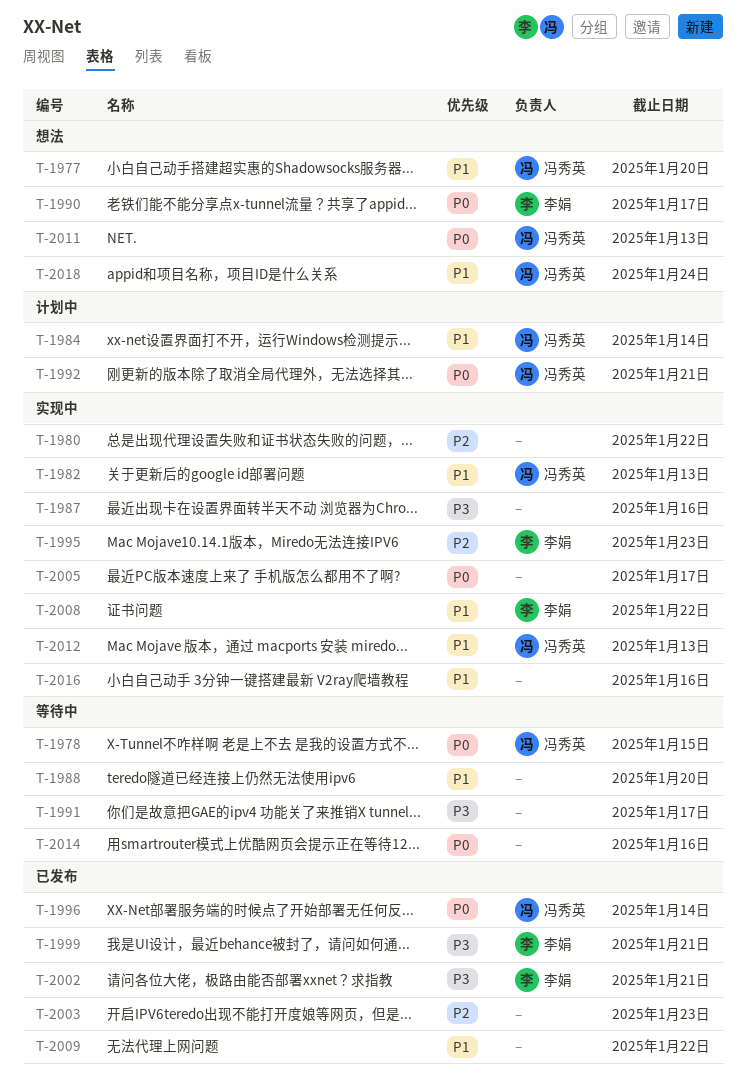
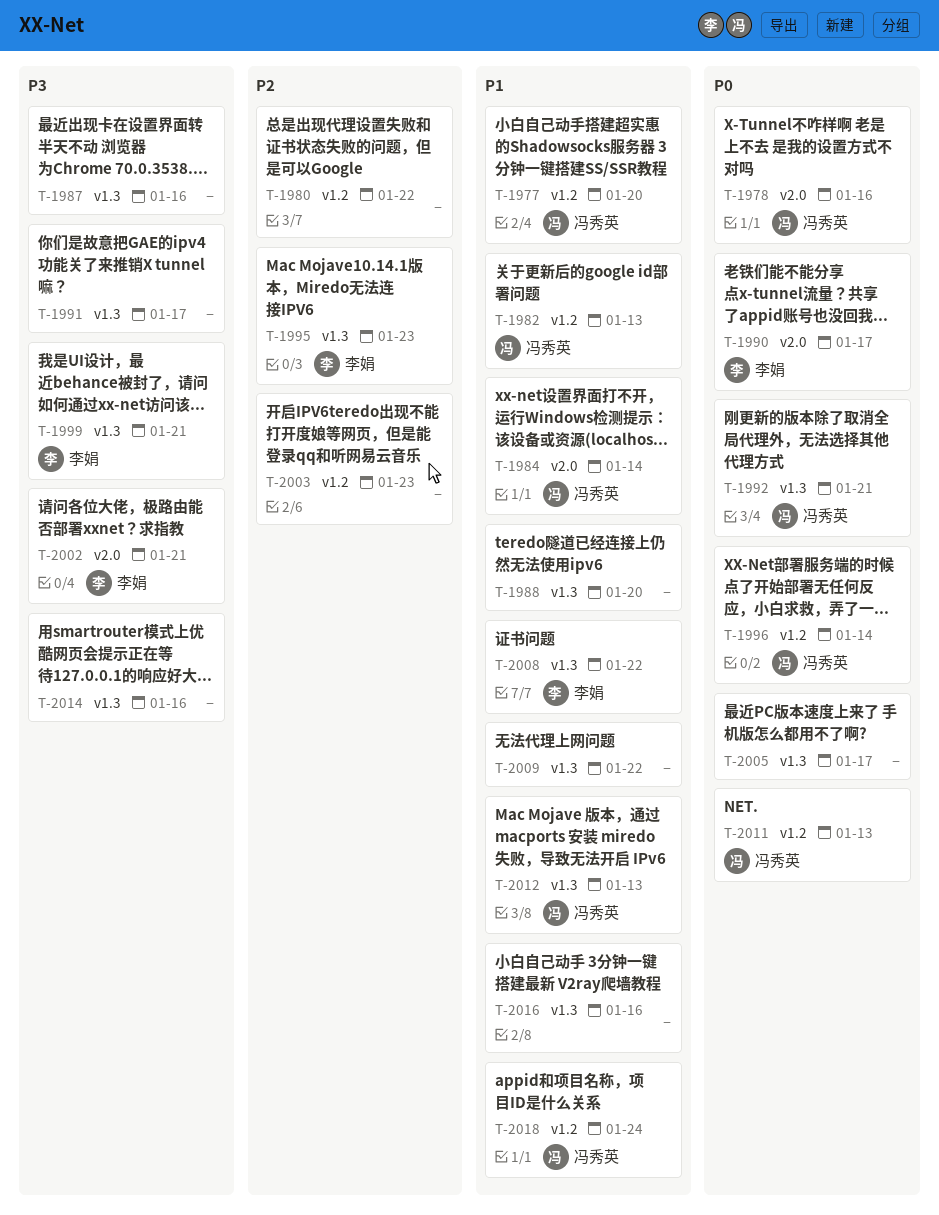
T-1978, due: Jan 15 -> Jan 16
T-2014, priority: P0 -> P3

